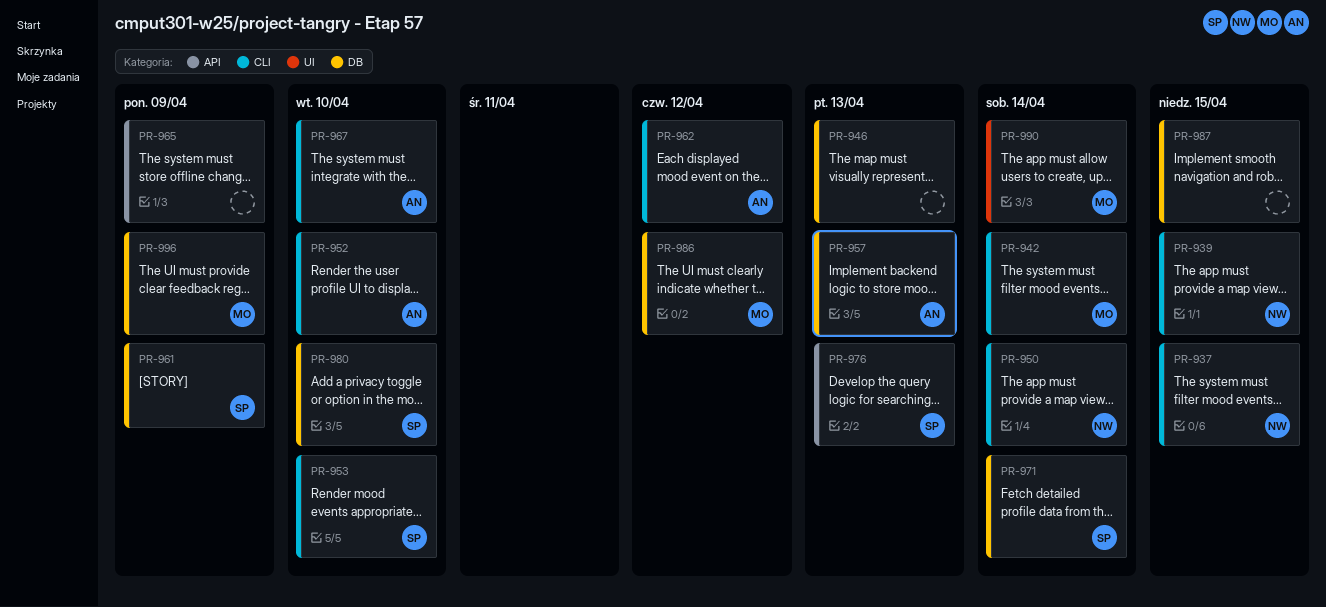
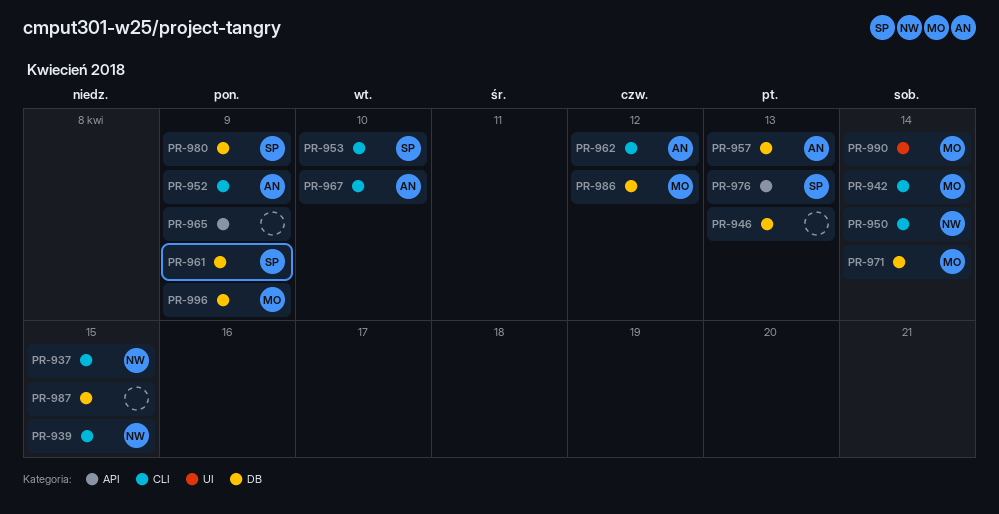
PR-952, due: Apr 10 -> Apr 9
PR-971, owner: SP -> MO
PR-980, due: Apr 10 -> Apr 9

